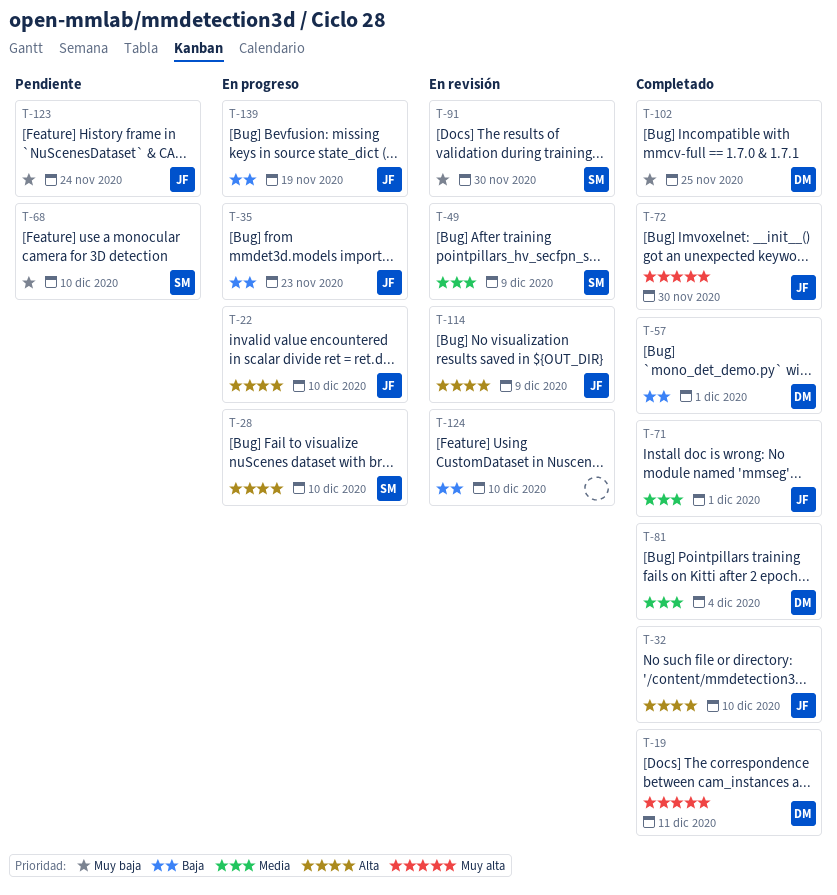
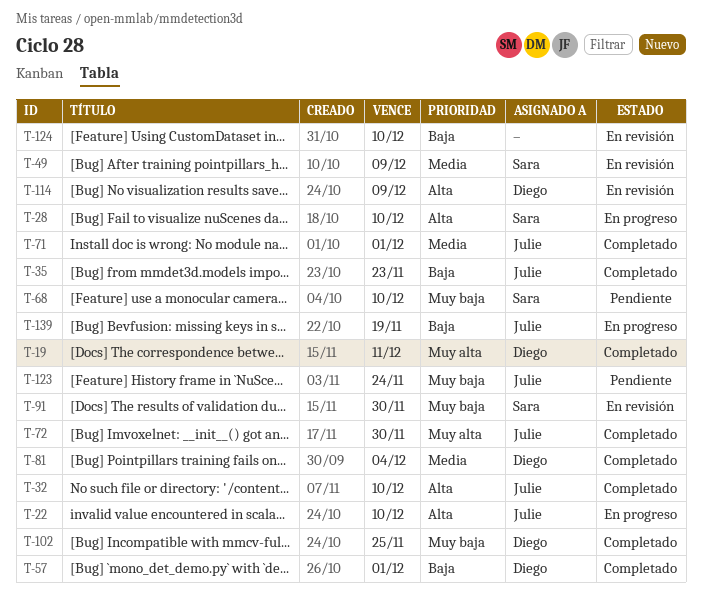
T-35, status: En progreso -> Completado
T-114, owner: Julie -> Diego

